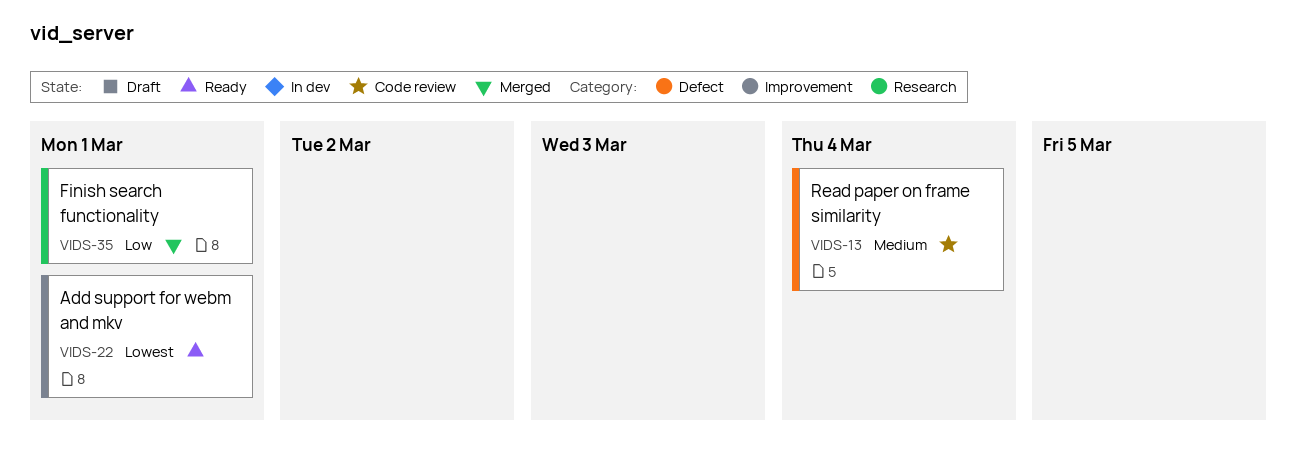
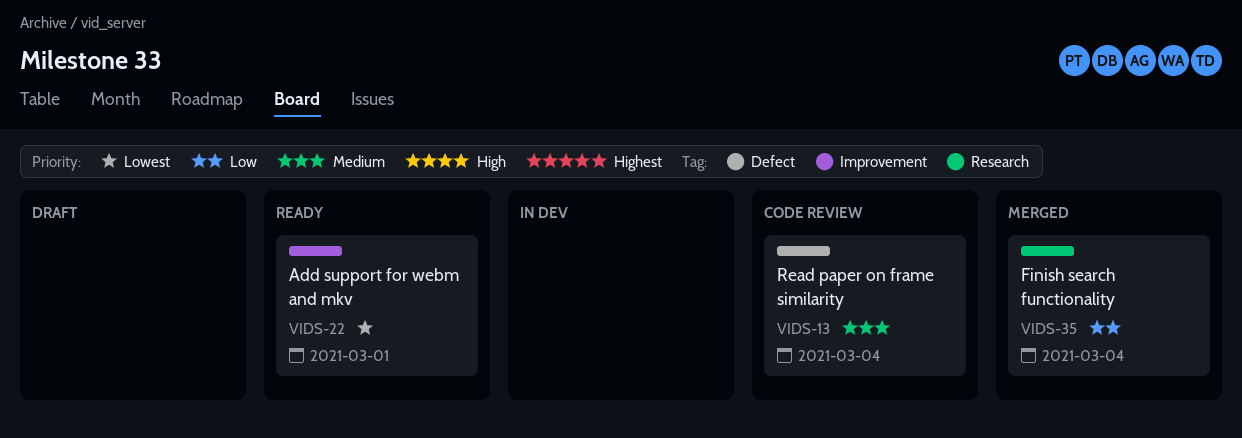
VIDS-35, due: Mar 1 -> Mar 4

